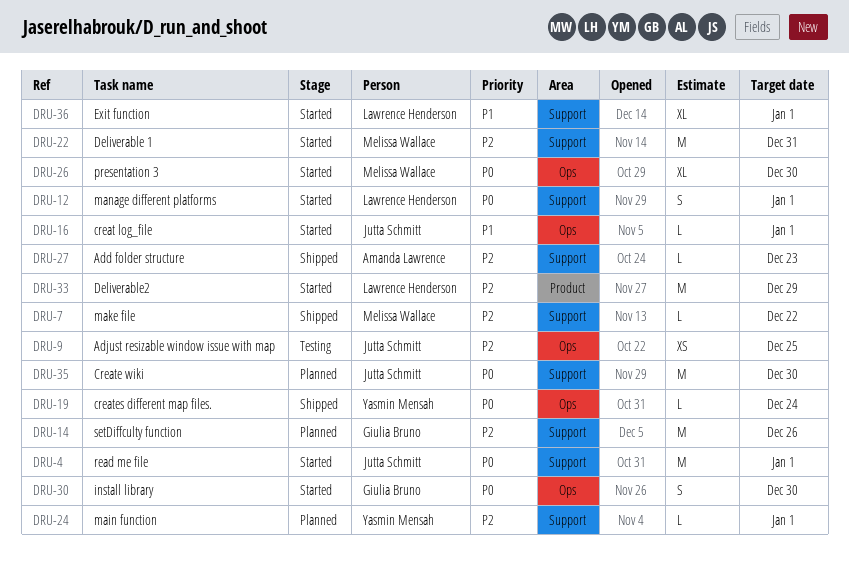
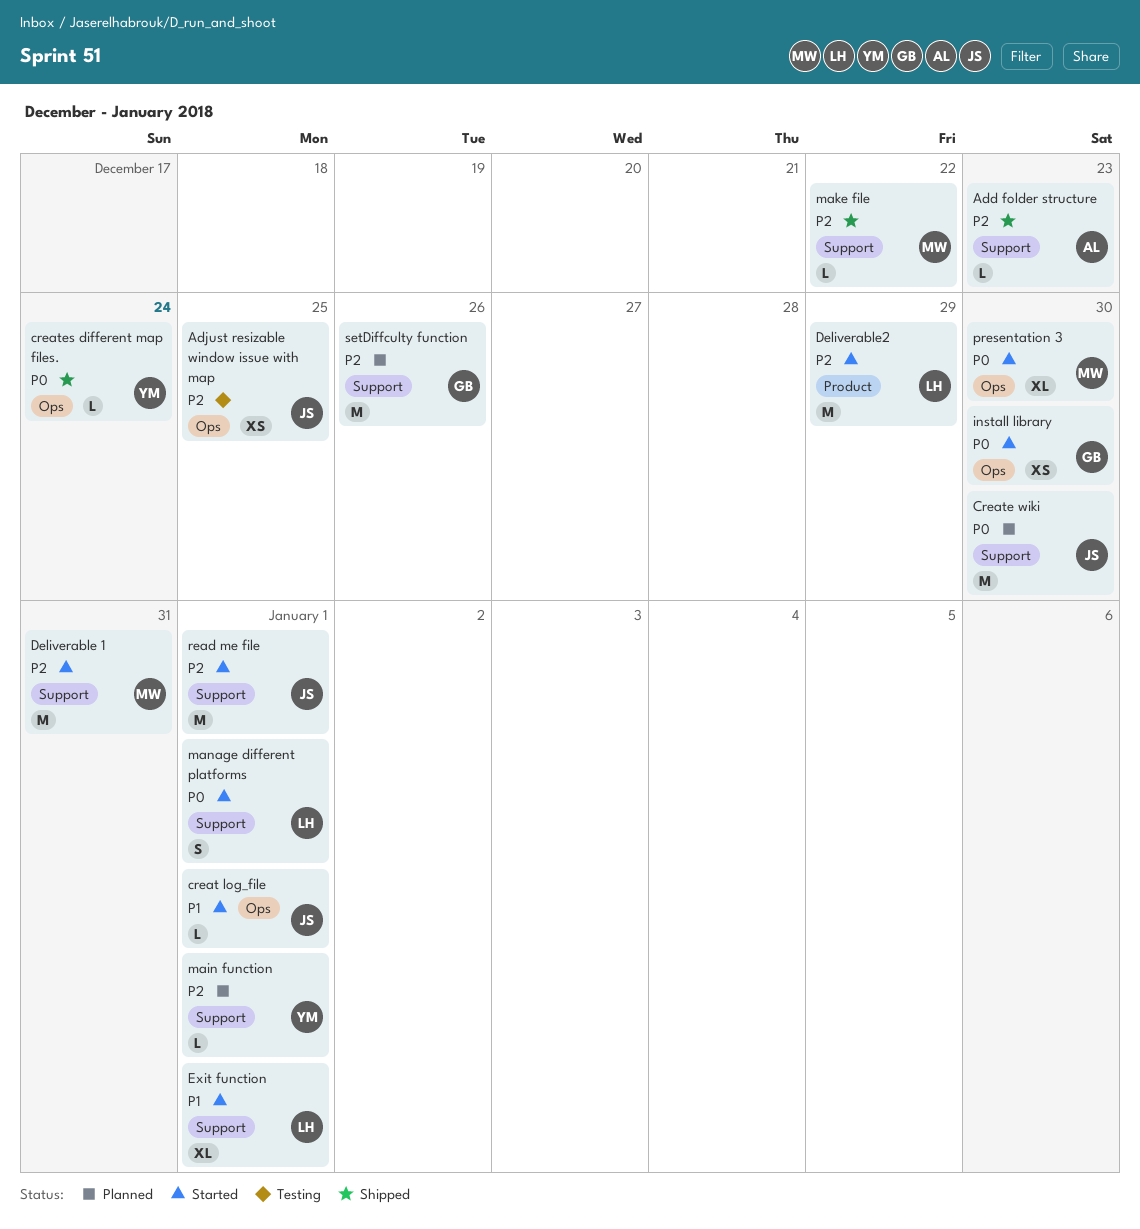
install library, estimate: S -> XS
read me file, priority: P0 -> P2

